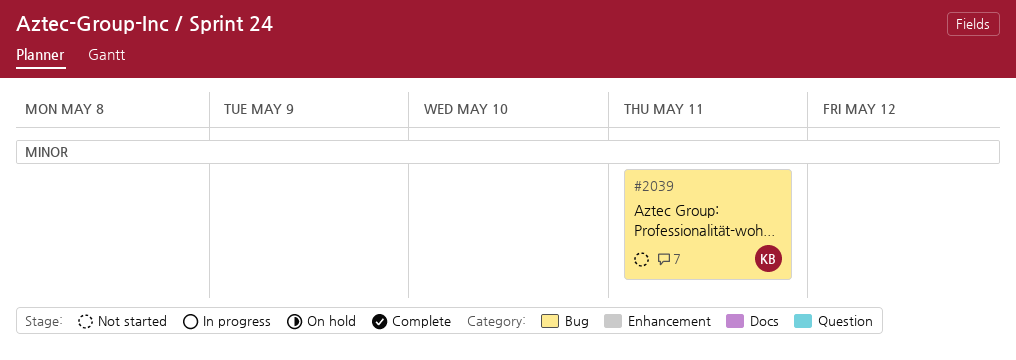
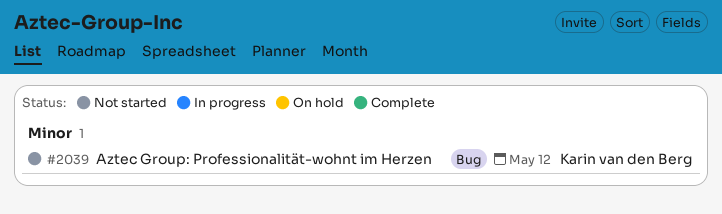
#2039, due: May 11 -> May 12

